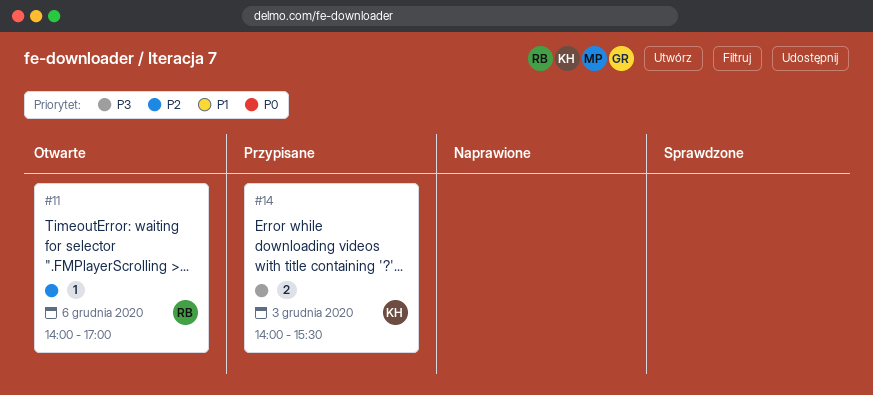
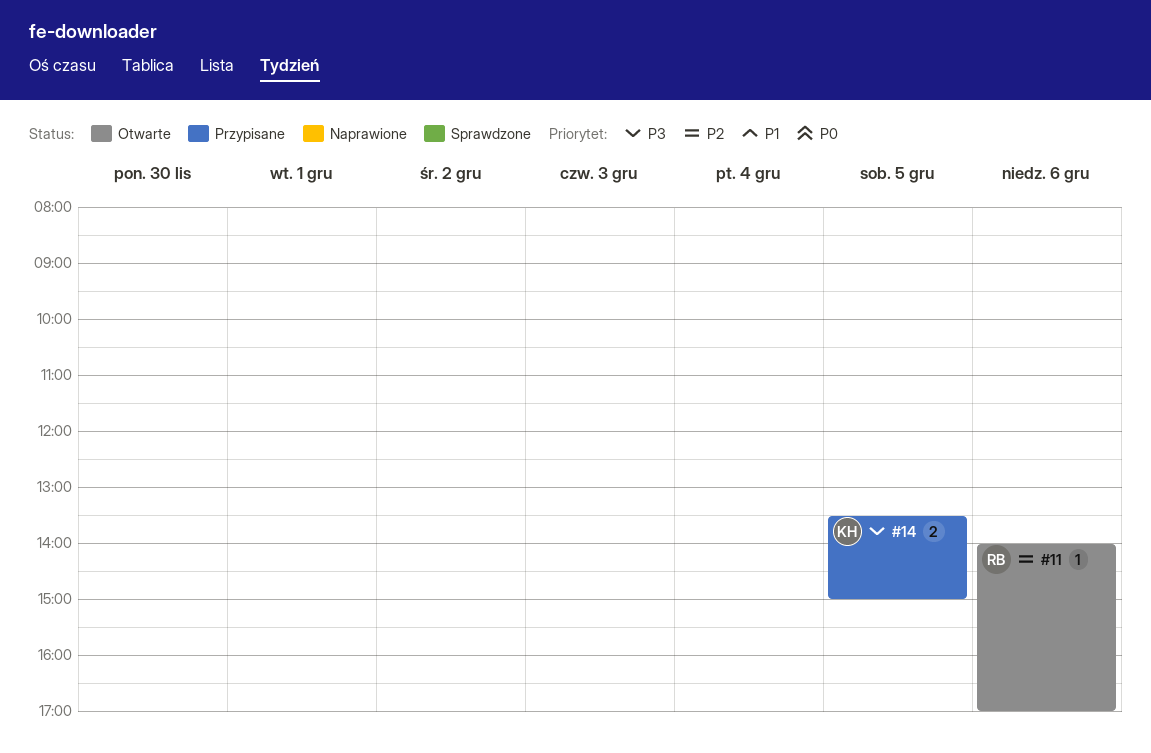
#14, day: Dec 3 -> Dec 5
#14, begins: 14:00 -> 13:30
#14, ends: 15:30 -> 15:00

